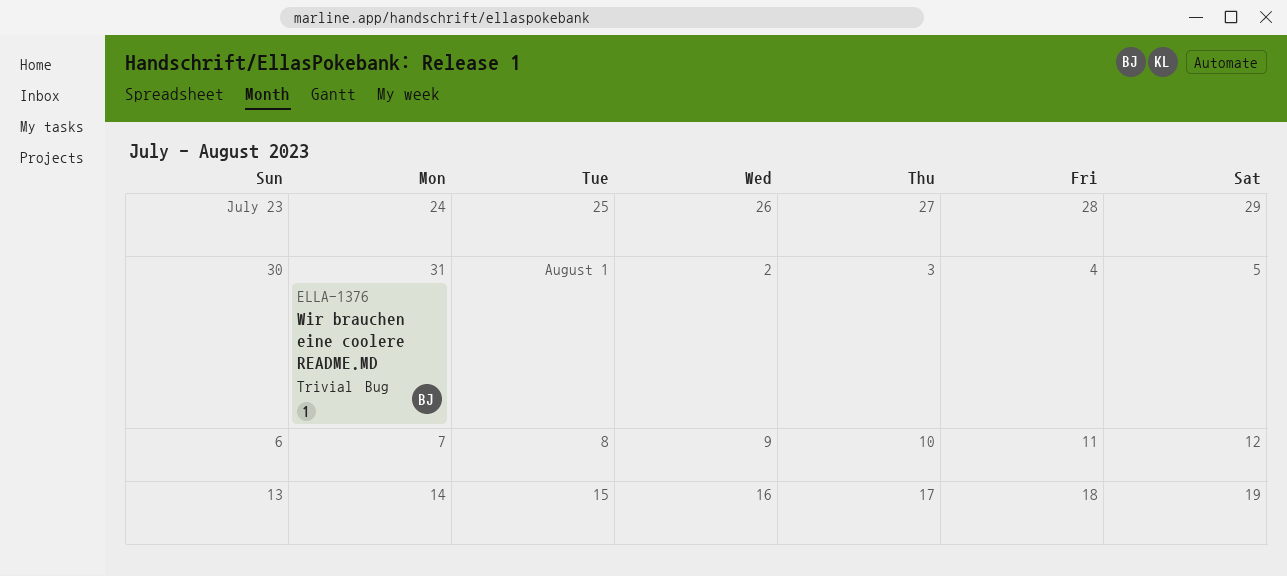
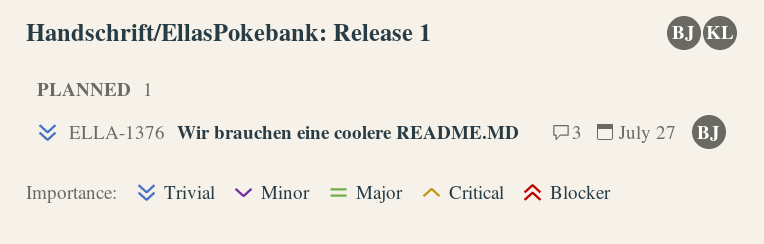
ELLA-1376, due: Jul 31 -> Jul 27

